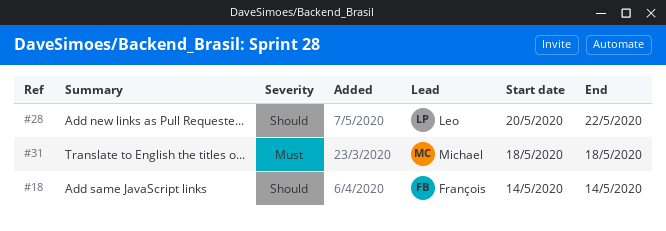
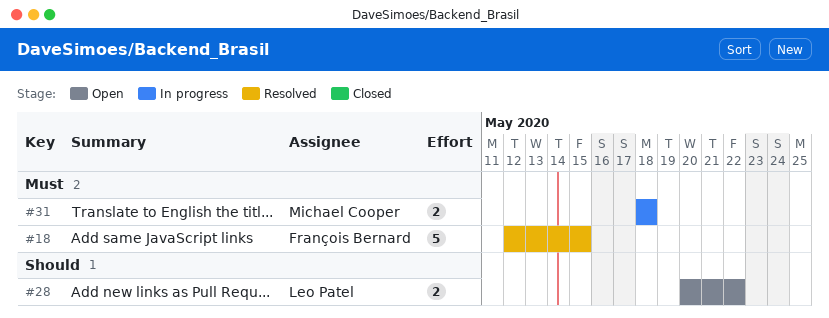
#18, priority: Should -> Must
#18, start: May 14 -> May 12
#18, due: May 14 -> May 15

